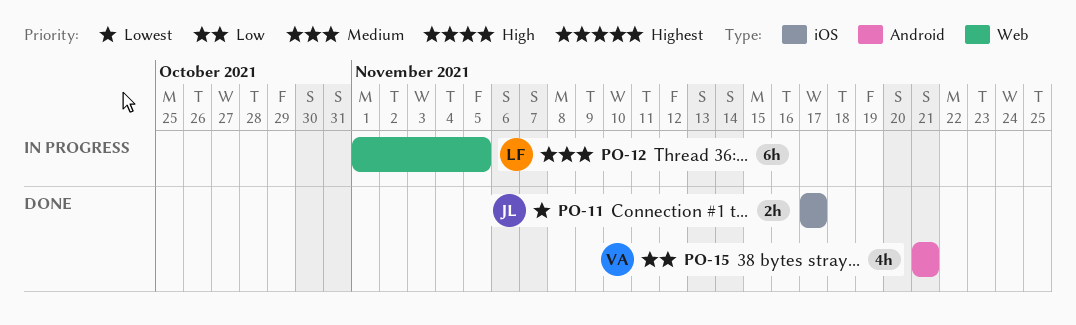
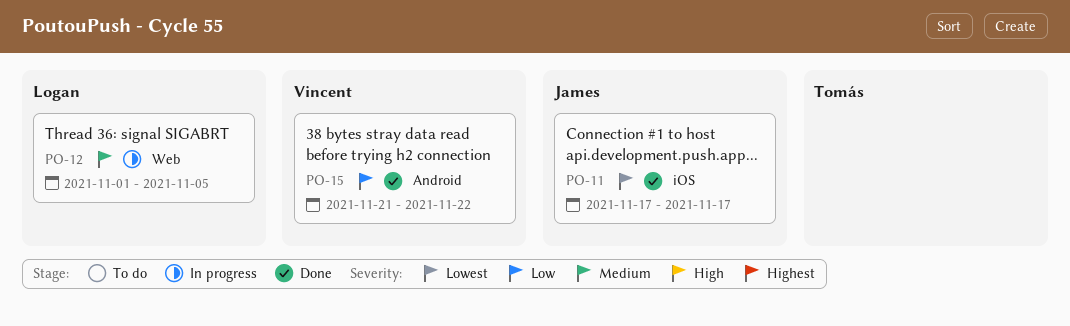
PO-15, due: Nov 21 -> Nov 22

